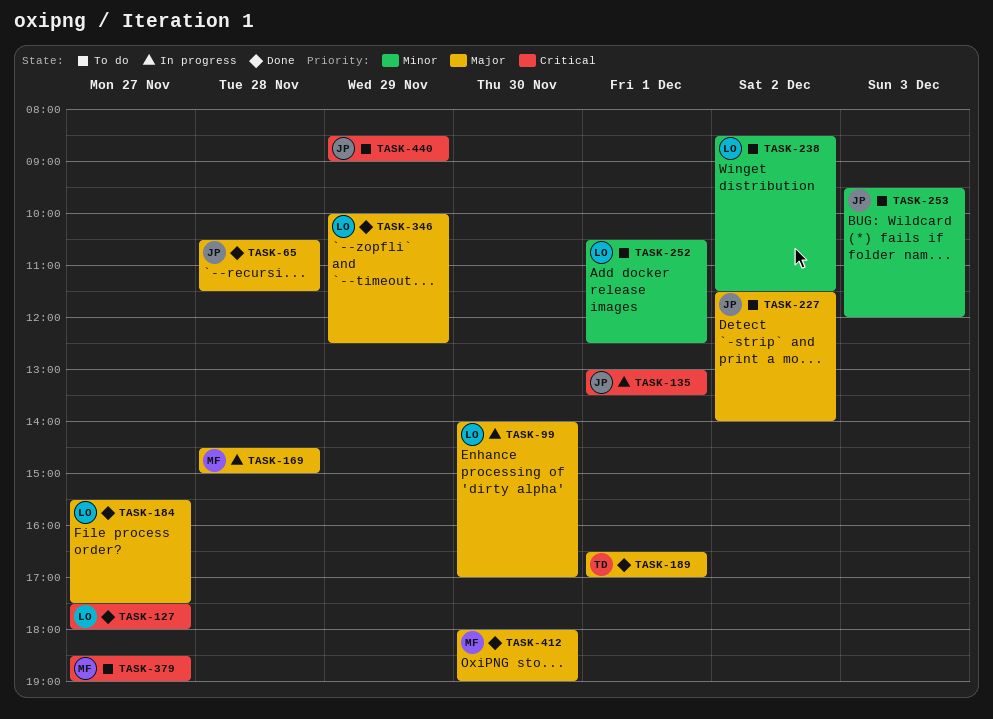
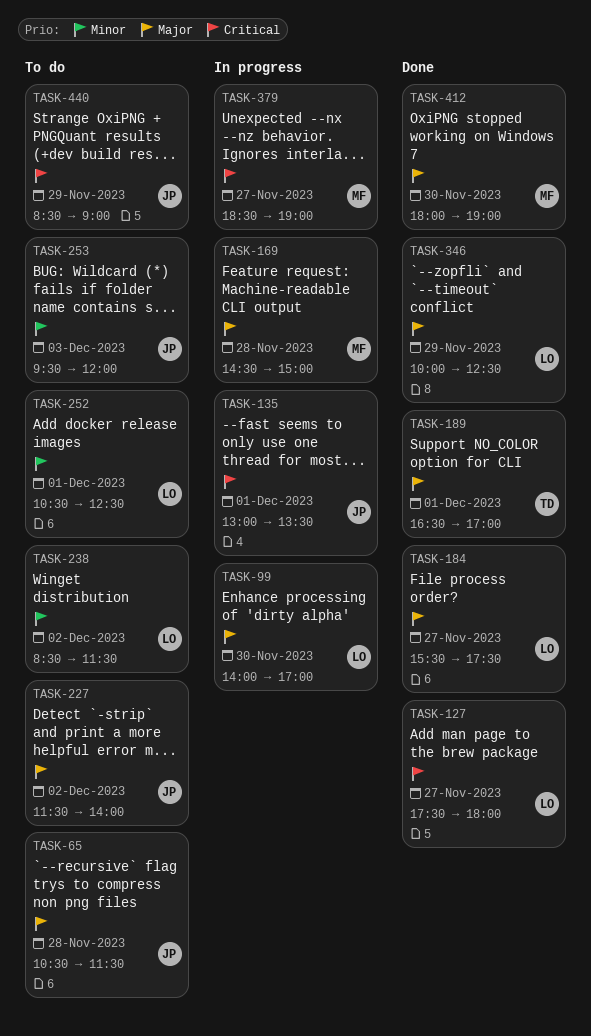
TASK-65, status: Done -> To do
TASK-379, status: To do -> In progress

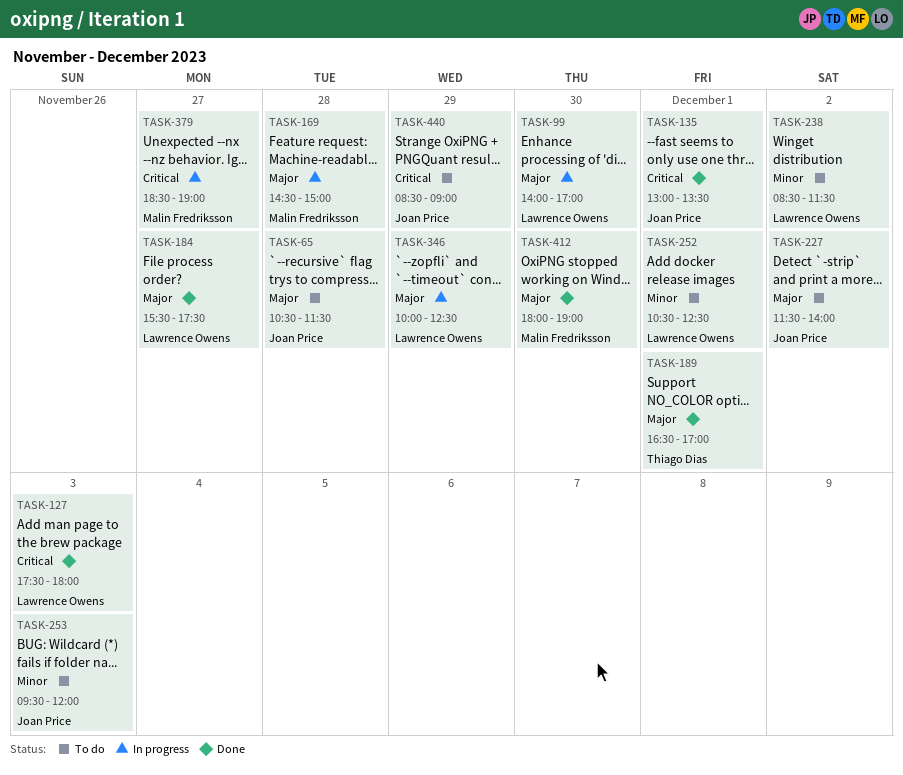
TASK-127, day: Nov 27 -> Dec 3
TASK-135, status: In progress -> Done
TASK-346, status: Done -> In progress

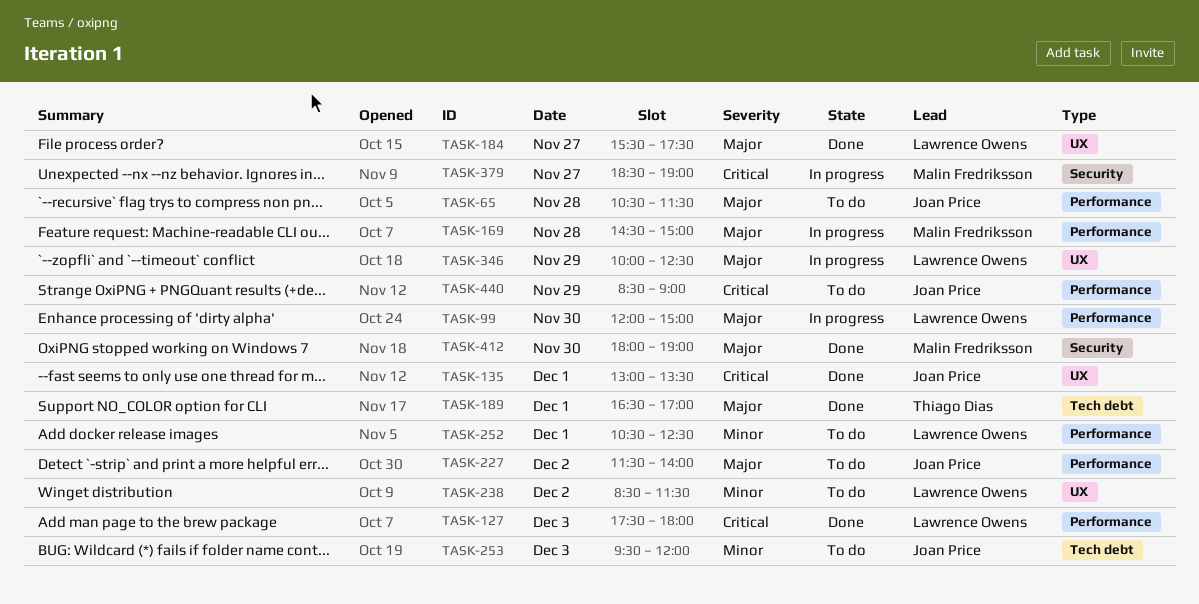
TASK-99, begins: 14:00 -> 12:00
TASK-99, ends: 17:00 -> 15:00

